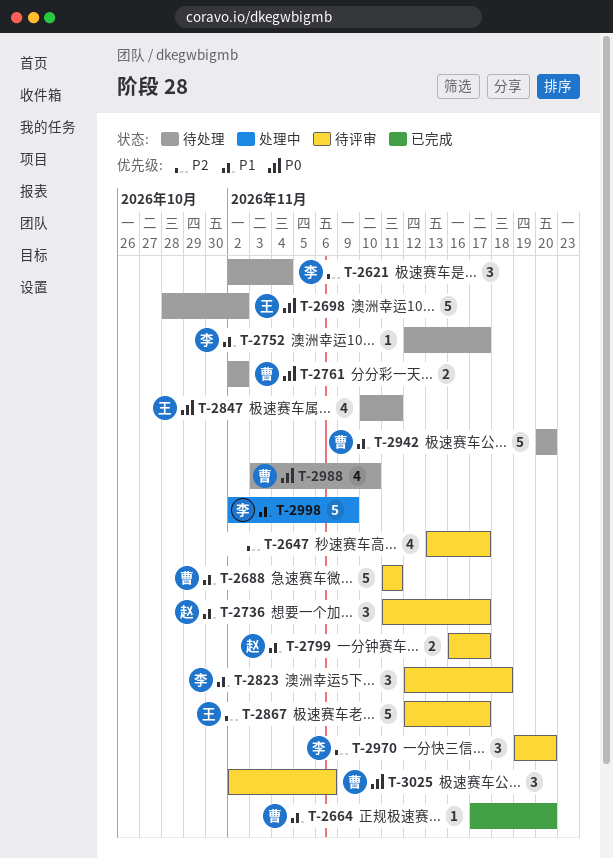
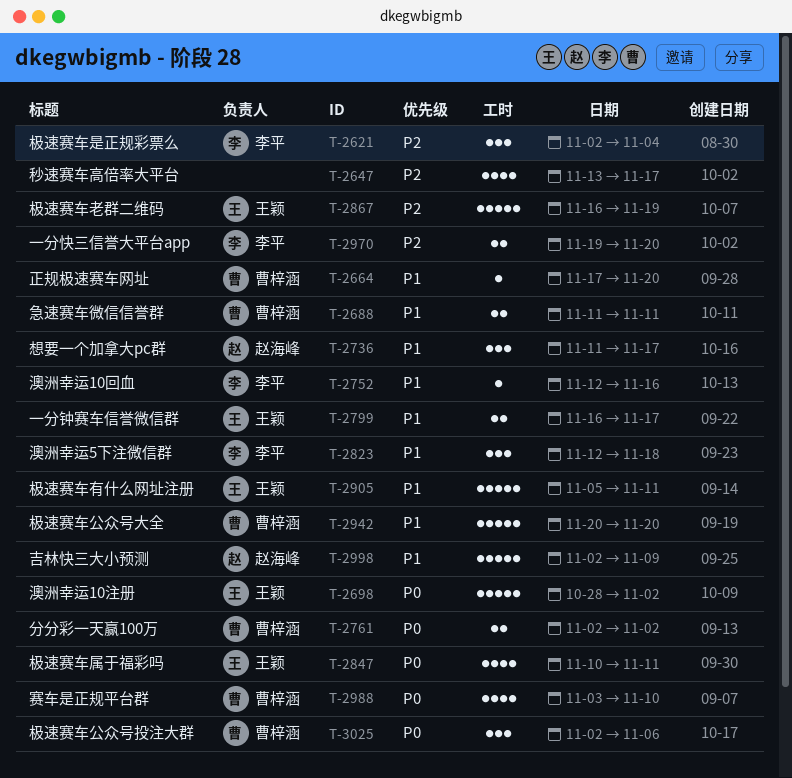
T-2688, estimate: 5 -> 2
T-2752, due: Nov 17 -> Nov 16
T-2799, owner: 赵海峰 -> 王颖
T-2867, start: Nov 12 -> Nov 16
T-2867, due: Nov 17 -> Nov 19
T-2905: none -> present
T-2970, estimate: 3 -> 2
T-2998, owner: 李平 -> 赵海峰

